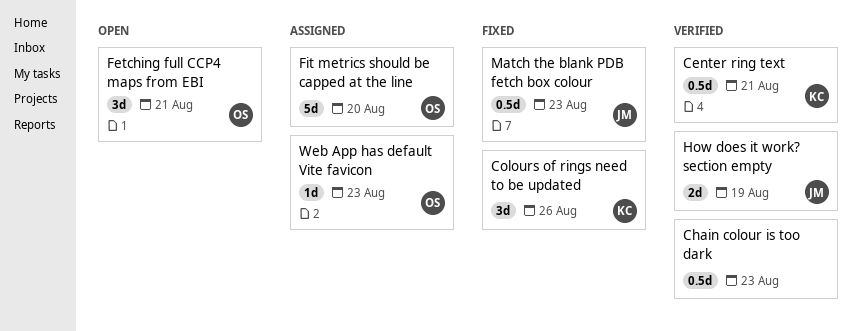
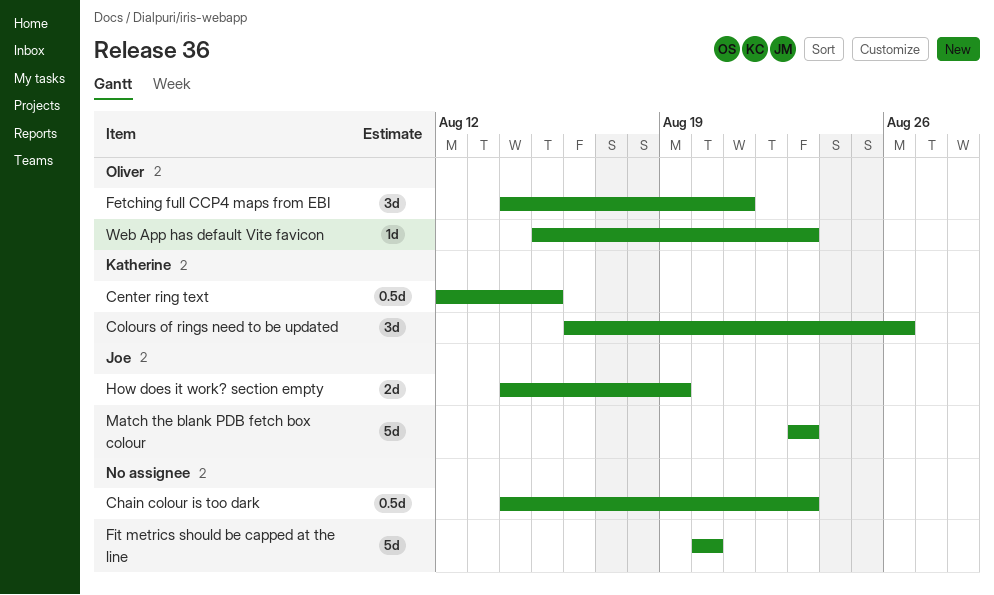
Center ring text, due: Aug 21 -> Aug 15
Fit metrics should be capped at the line, owner: Oliver -> none
Match the blank PDB fetch box colour, estimate: 0.5d -> 5d

